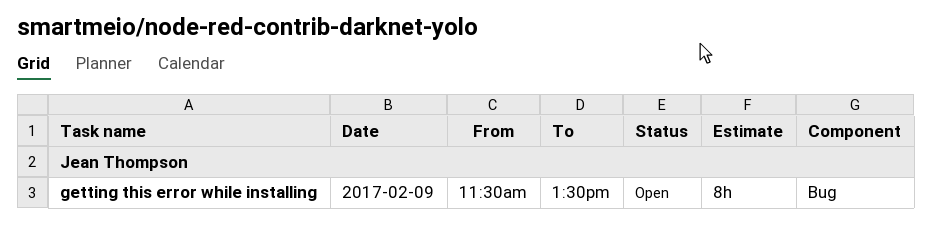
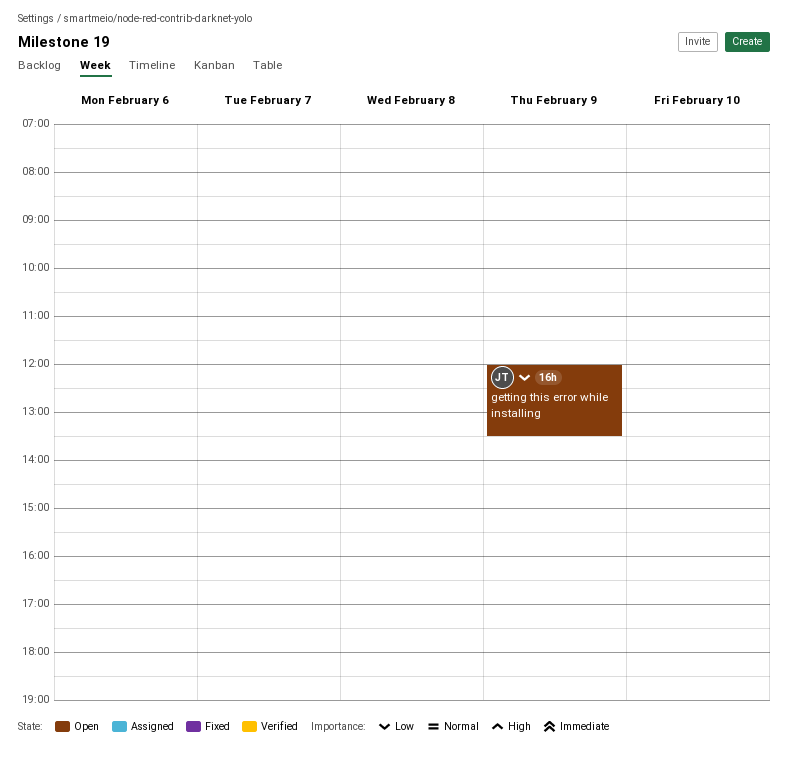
getting this error while installing, estimate: 8h -> 16h
getting this error while installing, begins: 11:30 -> 12:00

